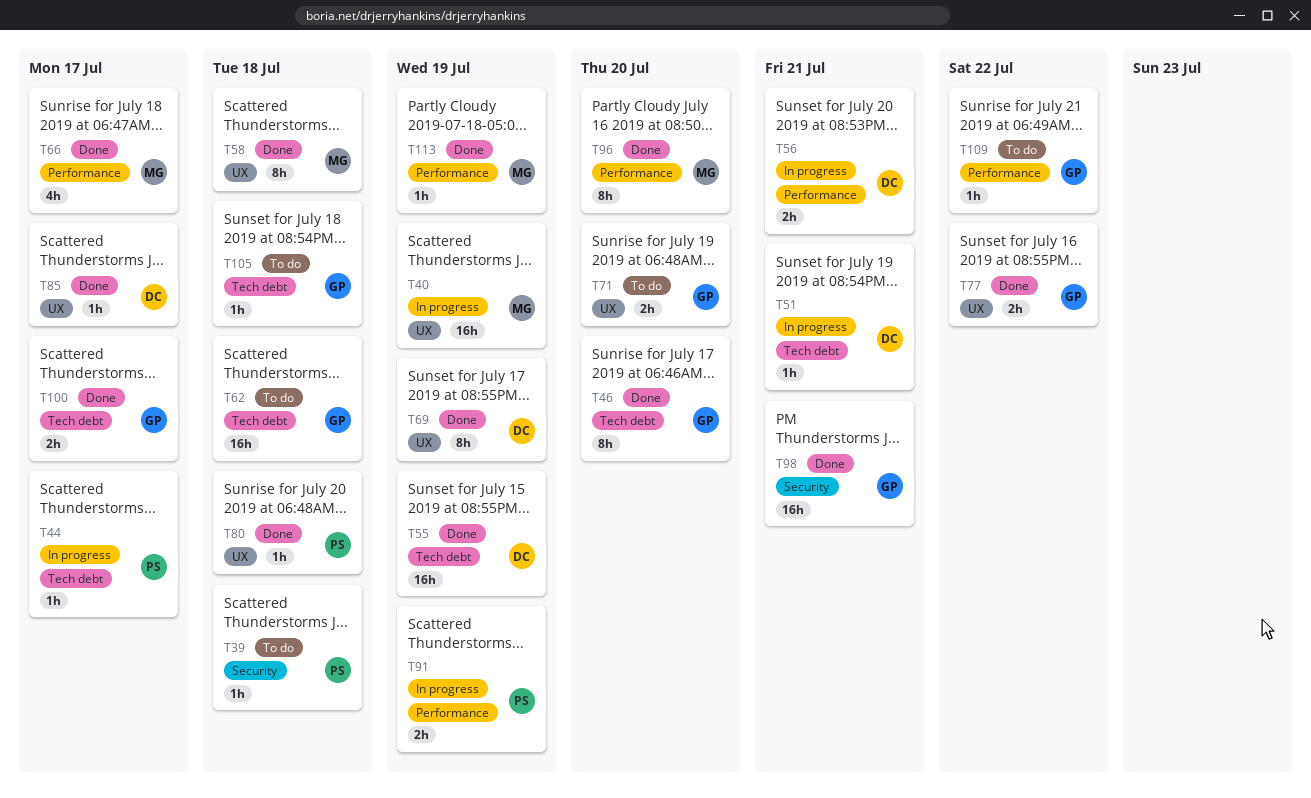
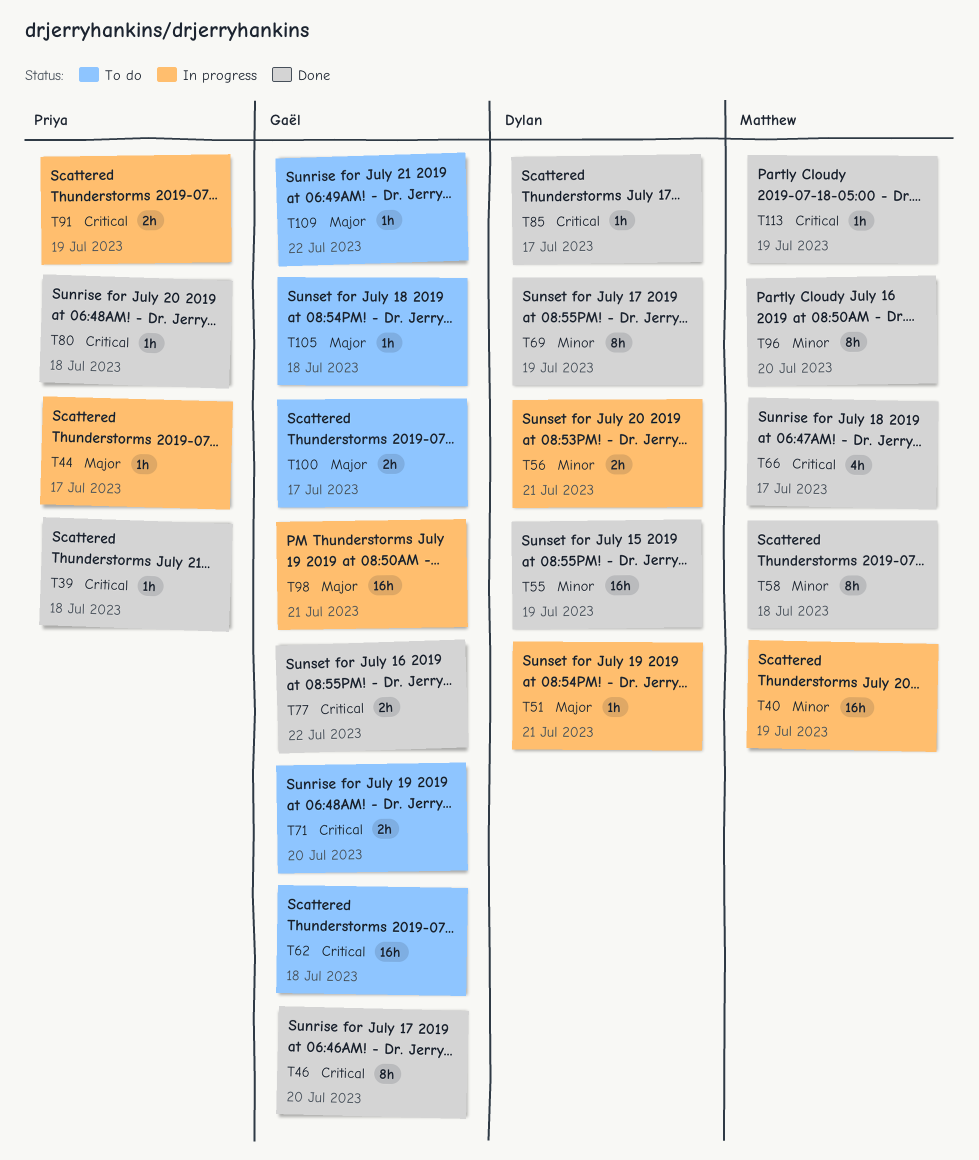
T39, status: To do -> Done
T98, status: Done -> In progress
T100, status: Done -> To do

